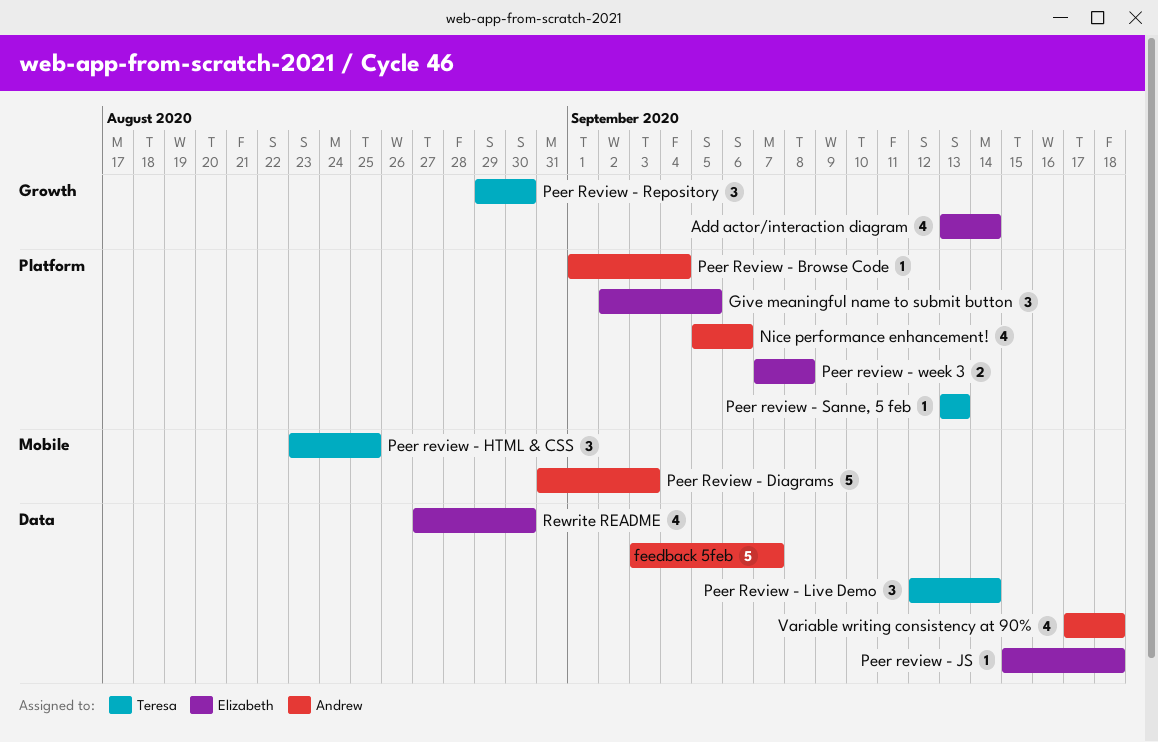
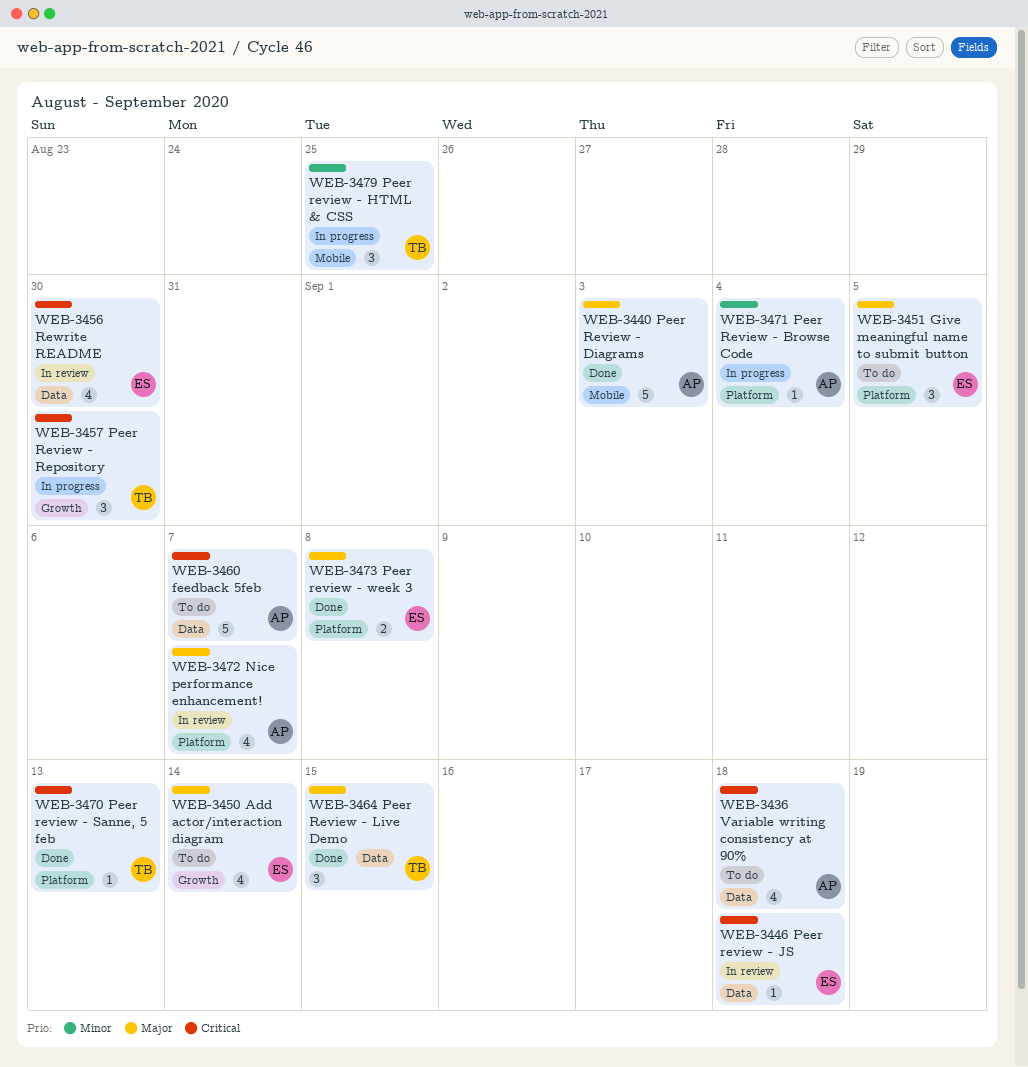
Nice performance enhancement!, due: Sep 6 -> Sep 7
Peer Review - Live Demo, due: Sep 14 -> Sep 15

